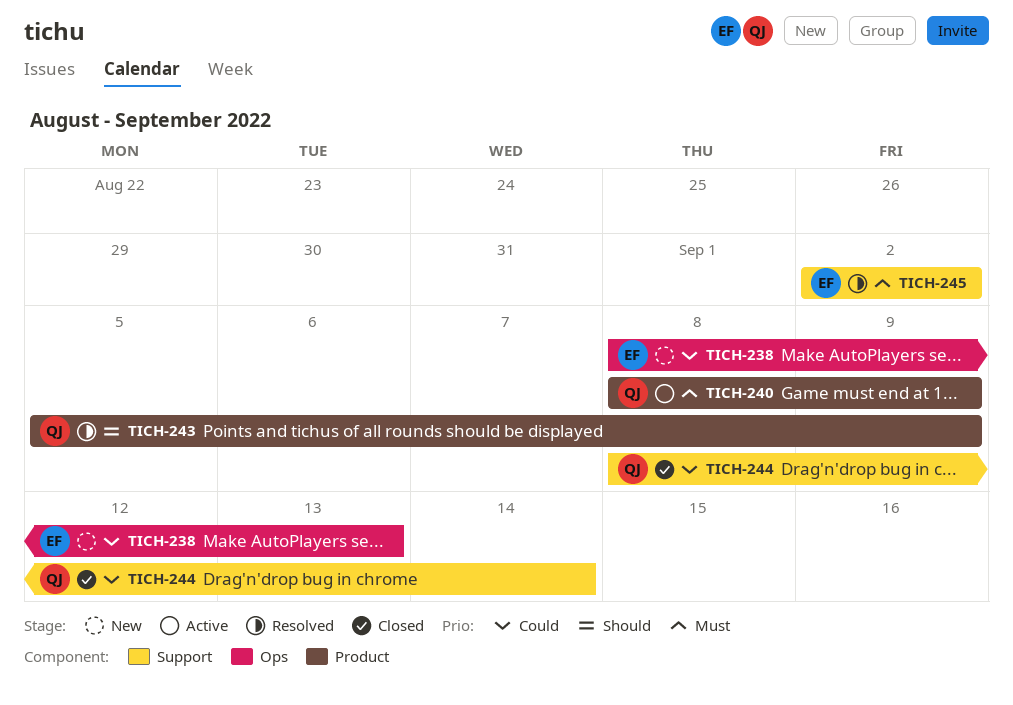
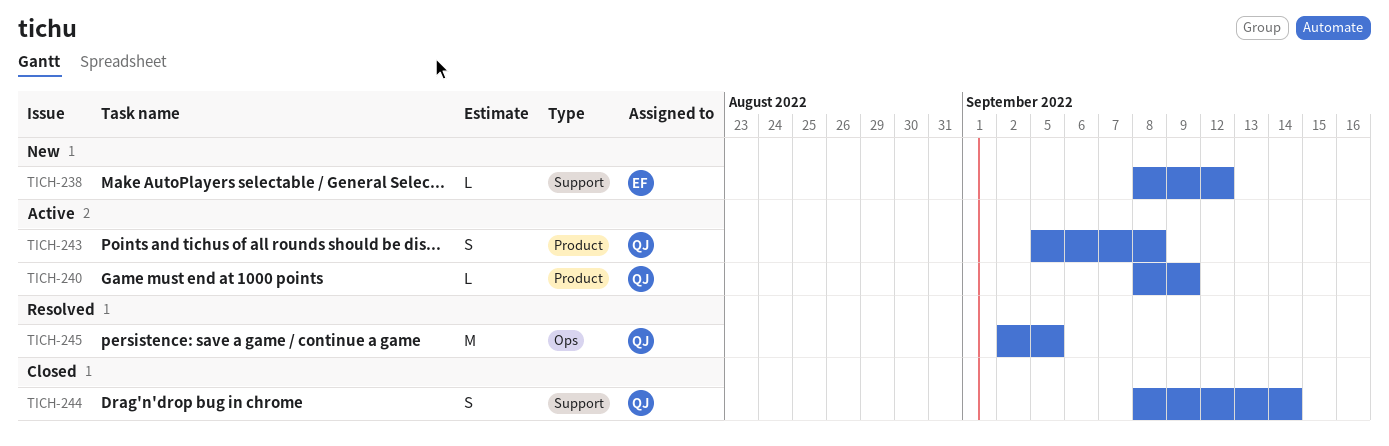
TICH-238, label: Ops -> Support
TICH-238, due: Sep 13 -> Sep 12
TICH-243, status: Resolved -> Active
TICH-243, due: Sep 9 -> Sep 8
TICH-245, owner: EF -> QJ
TICH-245, label: Support -> Ops
TICH-245, due: Sep 2 -> Sep 5

